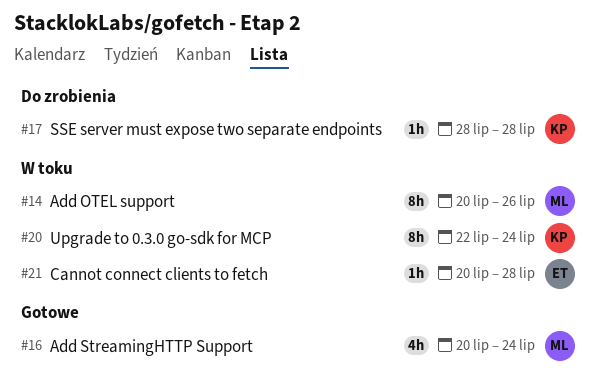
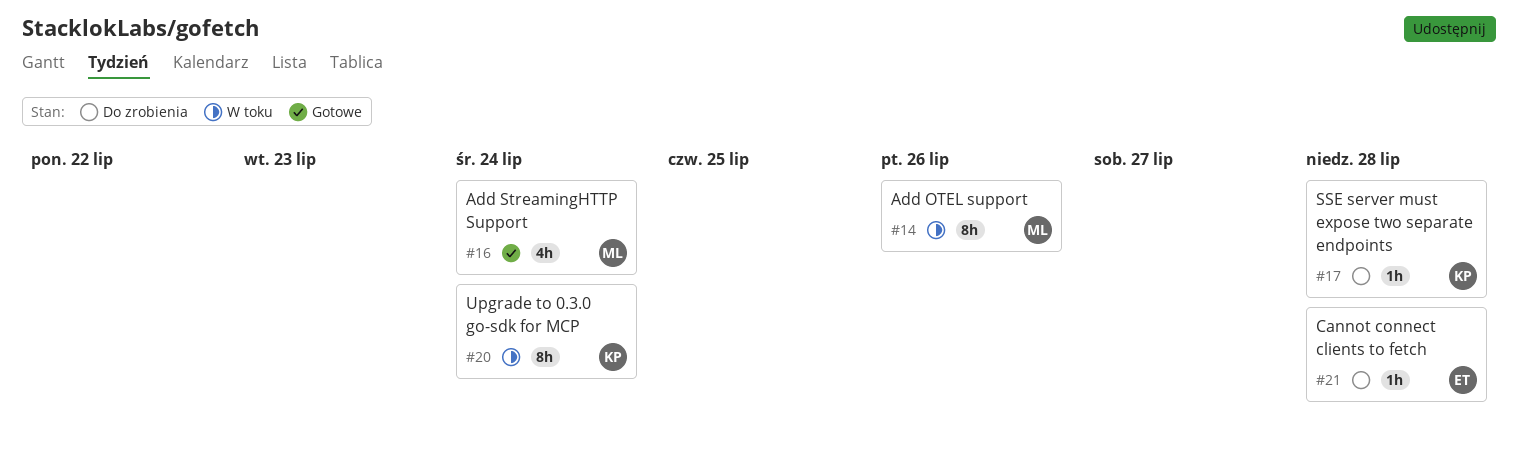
#21, status: W toku -> Do zrobienia

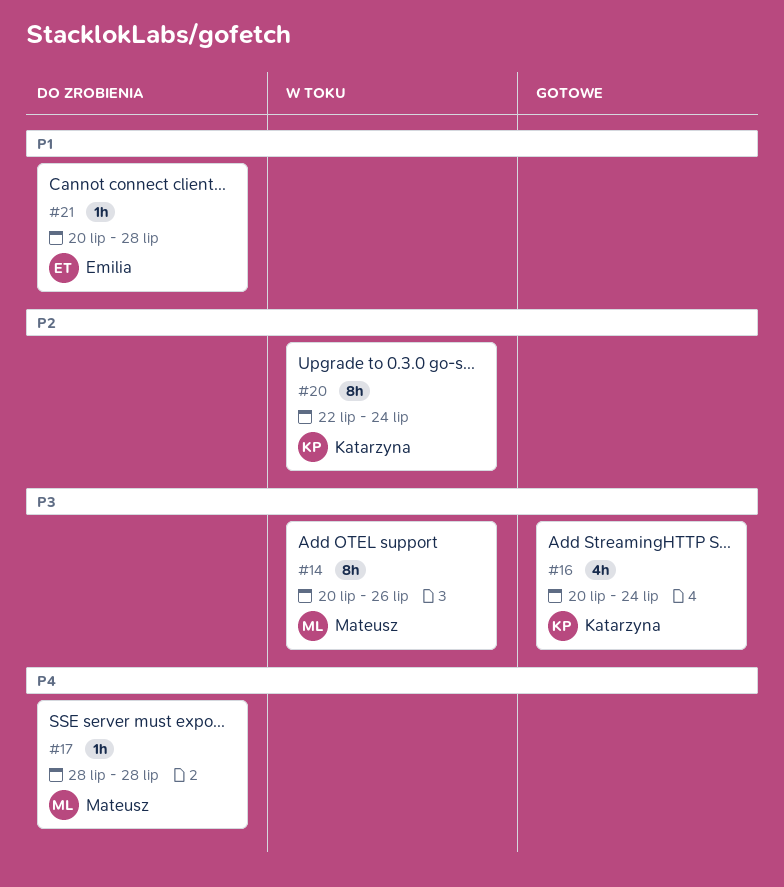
#16, owner: Mateusz -> Katarzyna
#17, owner: Katarzyna -> Mateusz

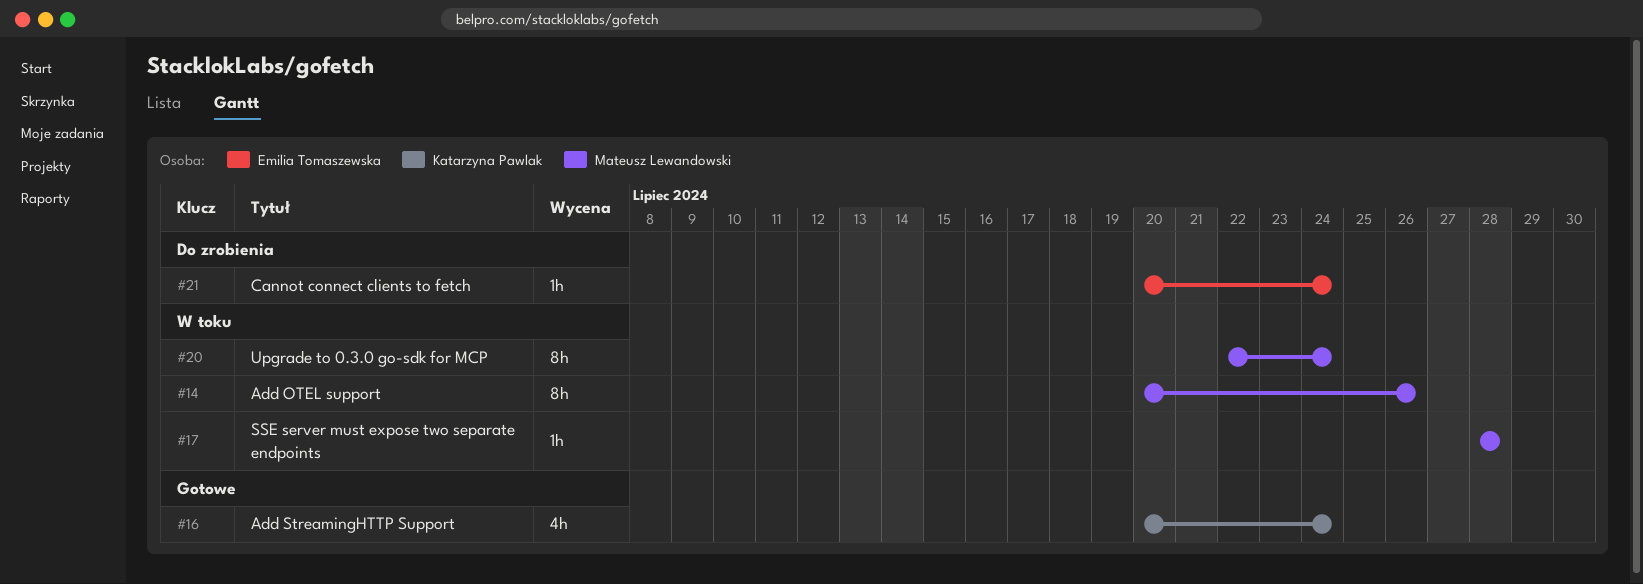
#17, status: Do zrobienia -> W toku
#20, owner: Katarzyna Pawlak -> Mateusz Lewandowski
#21, due: Jul 28 -> Jul 24

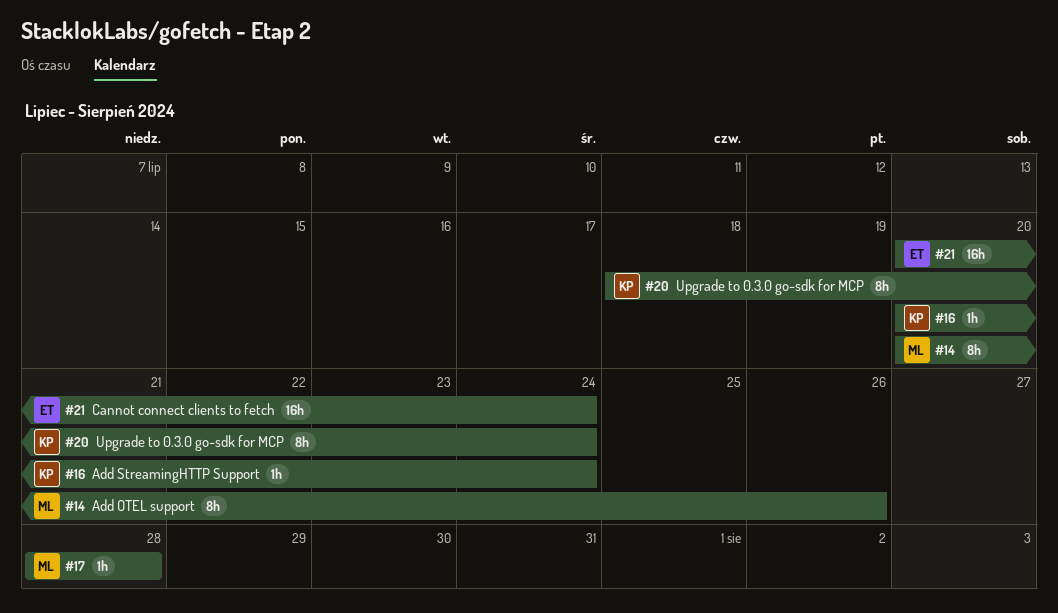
#16, estimate: 4h -> 1h
#20, owner: Mateusz Lewandowski -> Katarzyna Pawlak
#20, start: Jul 22 -> Jul 18
#21, estimate: 1h -> 16h

